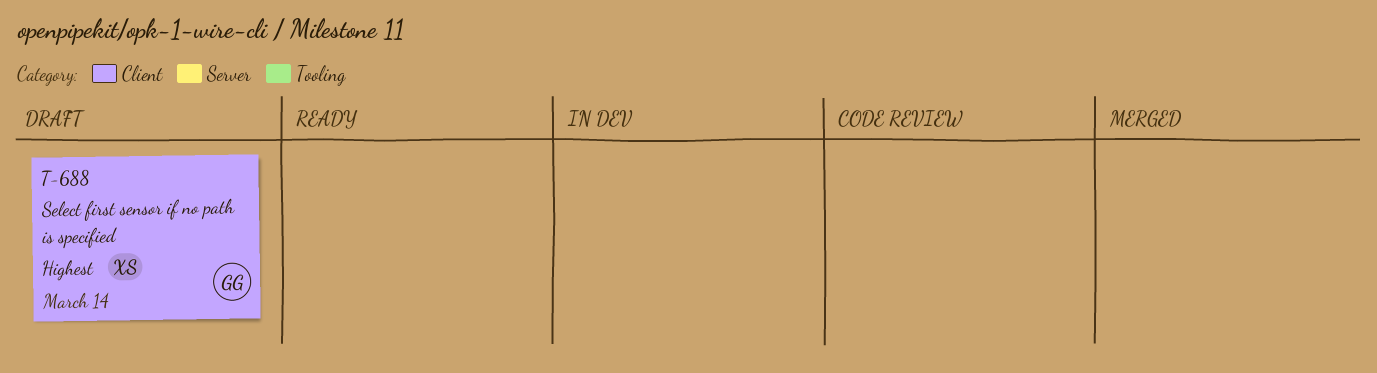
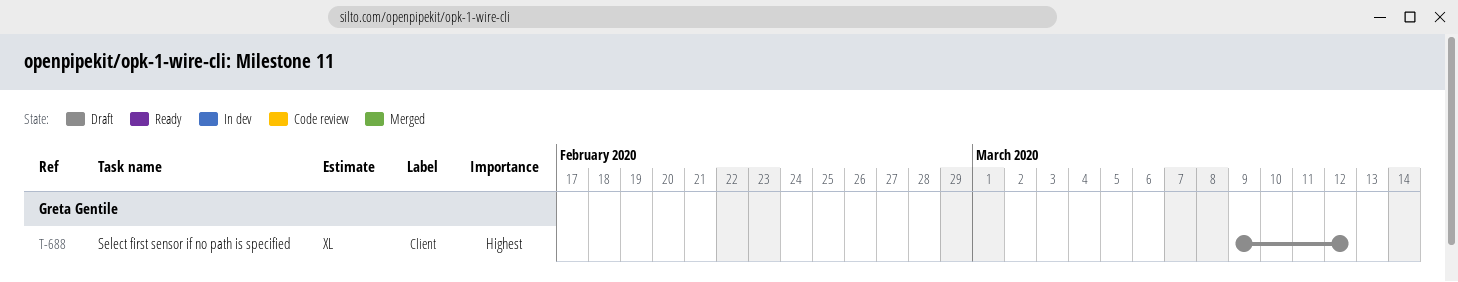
T-688, estimate: XS -> XL
T-688, due: Mar 14 -> Mar 12

